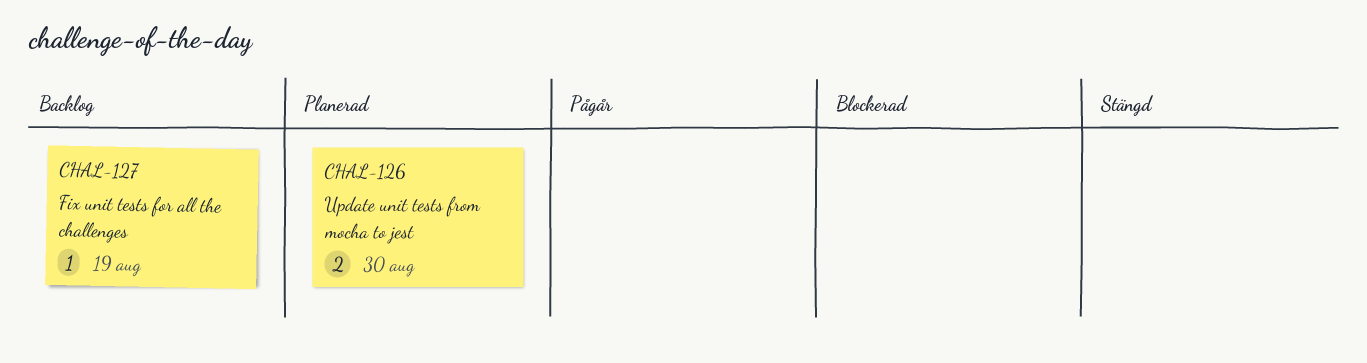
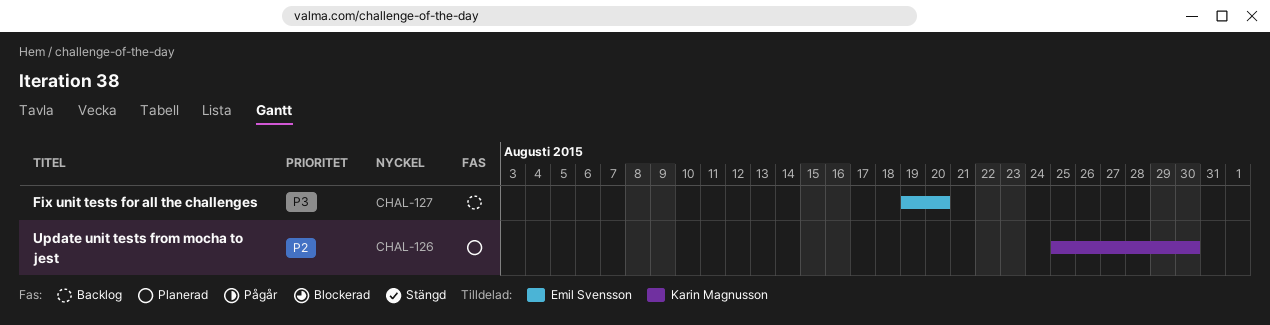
CHAL-127, due: Aug 19 -> Aug 20

